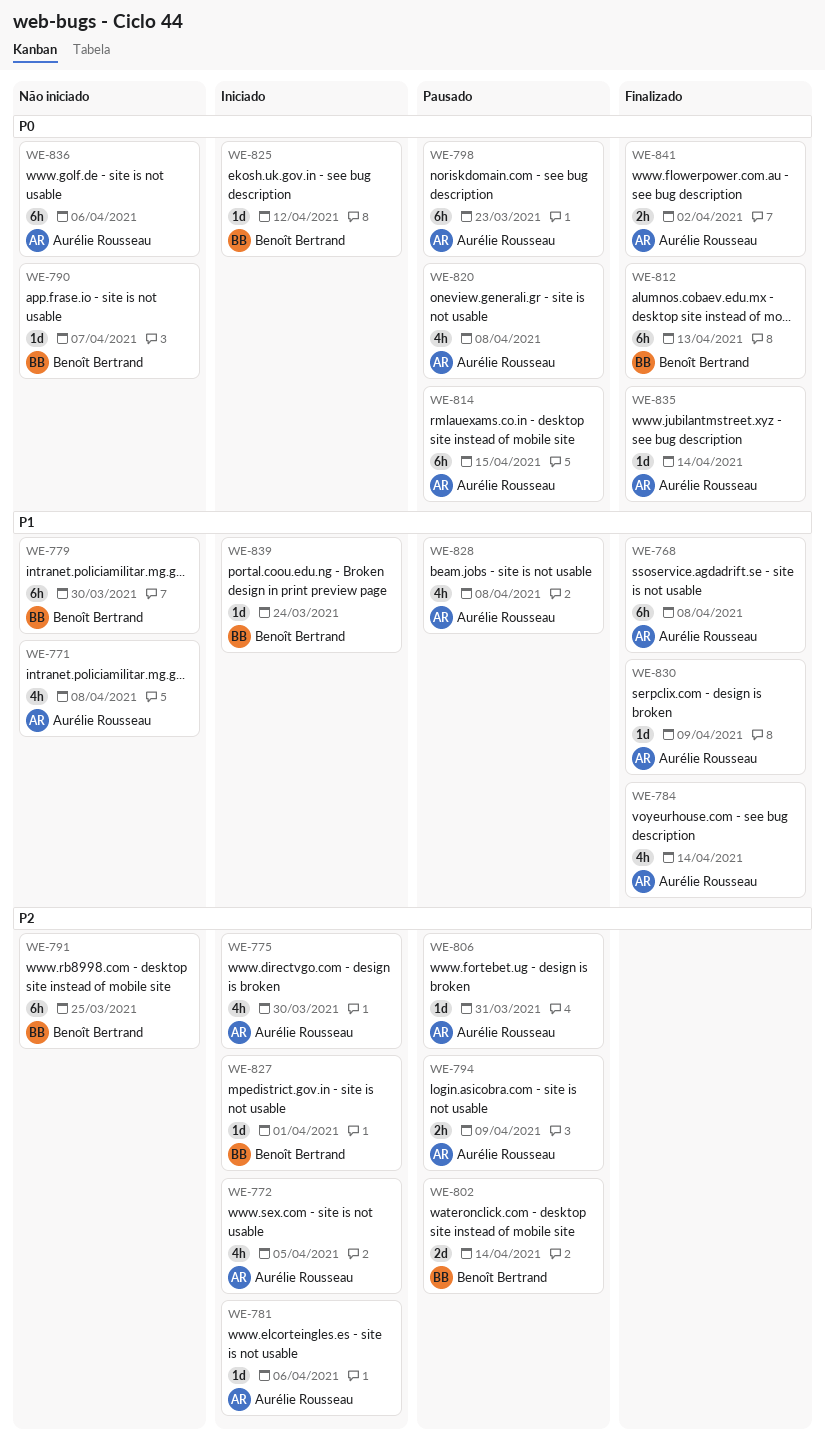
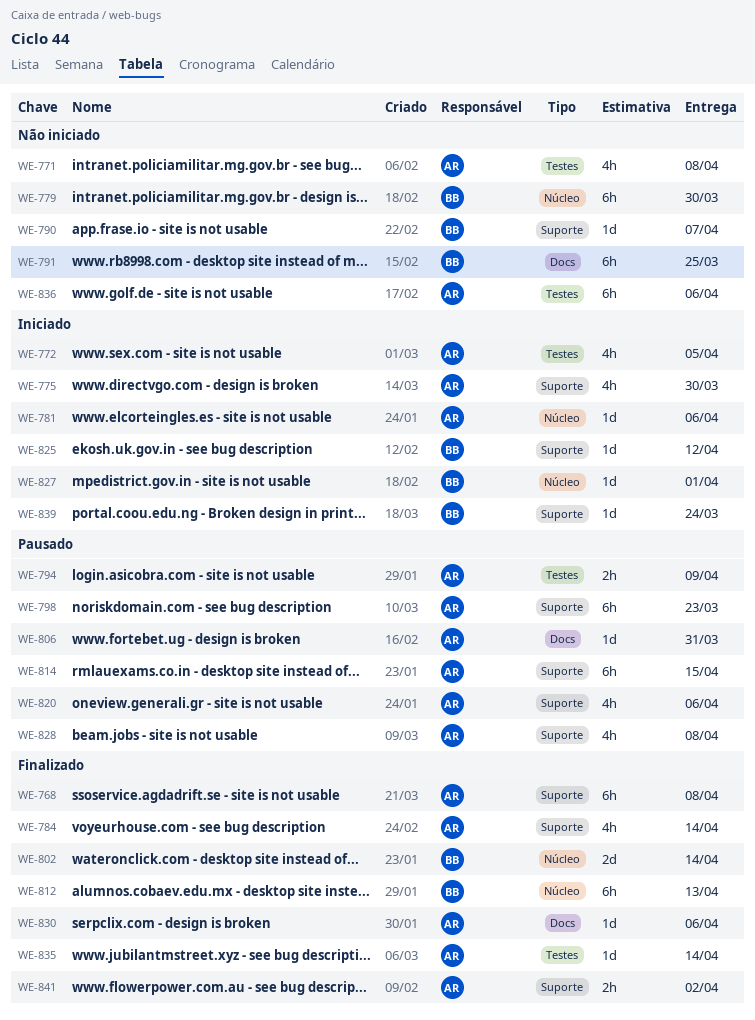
WE-802, status: Pausado -> Finalizado
WE-820, due: Apr 8 -> Apr 6
WE-830, due: Apr 9 -> Apr 6

